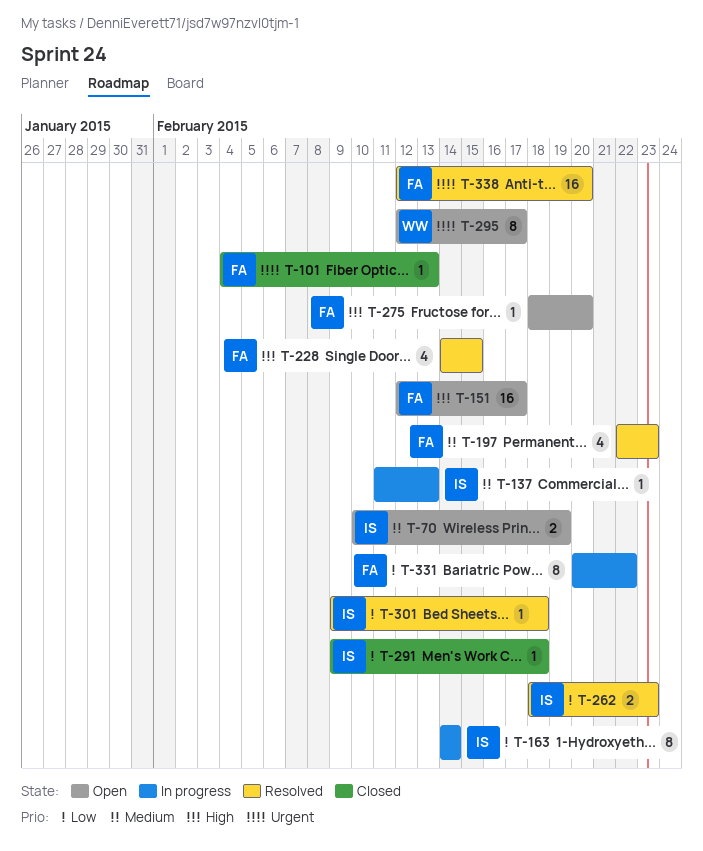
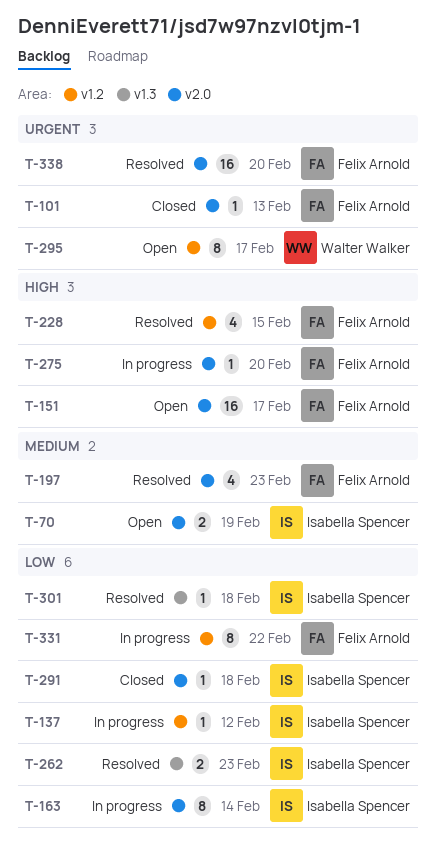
T-137, priority: Medium -> Low
T-137, due: Feb 13 -> Feb 12
T-275, status: Open -> In progress

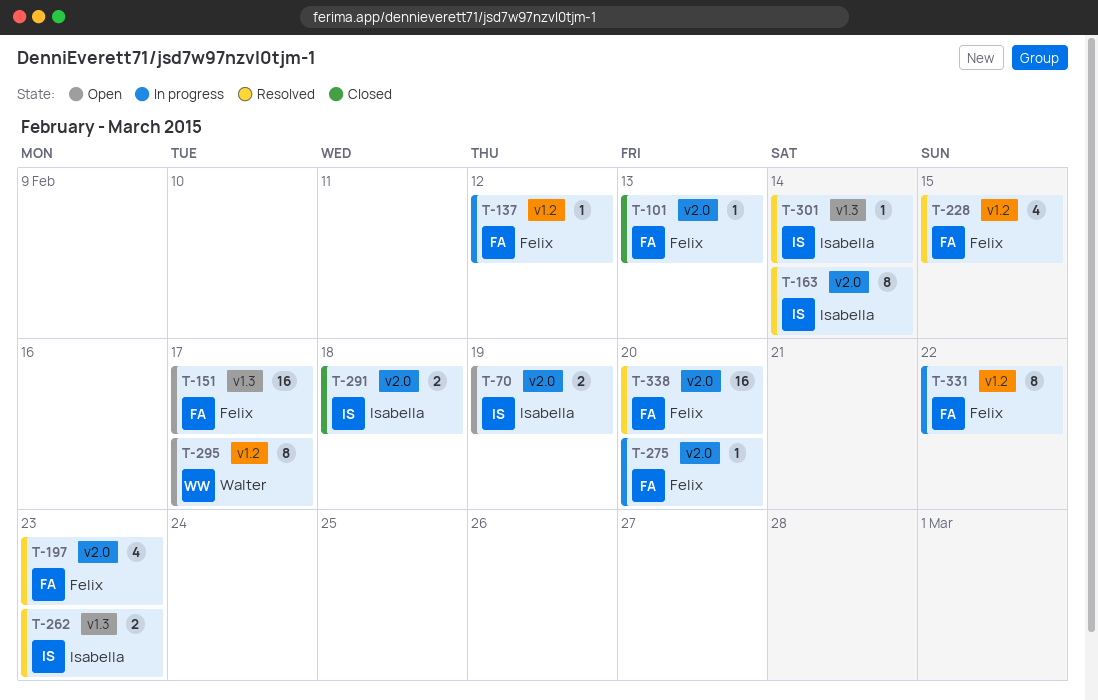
T-137, owner: Isabella Spencer -> Felix Arnold
T-151, label: v2.0 -> v1.3
T-163, status: In progress -> Resolved
T-291, estimate: 1 -> 2
T-301, due: Feb 18 -> Feb 14

